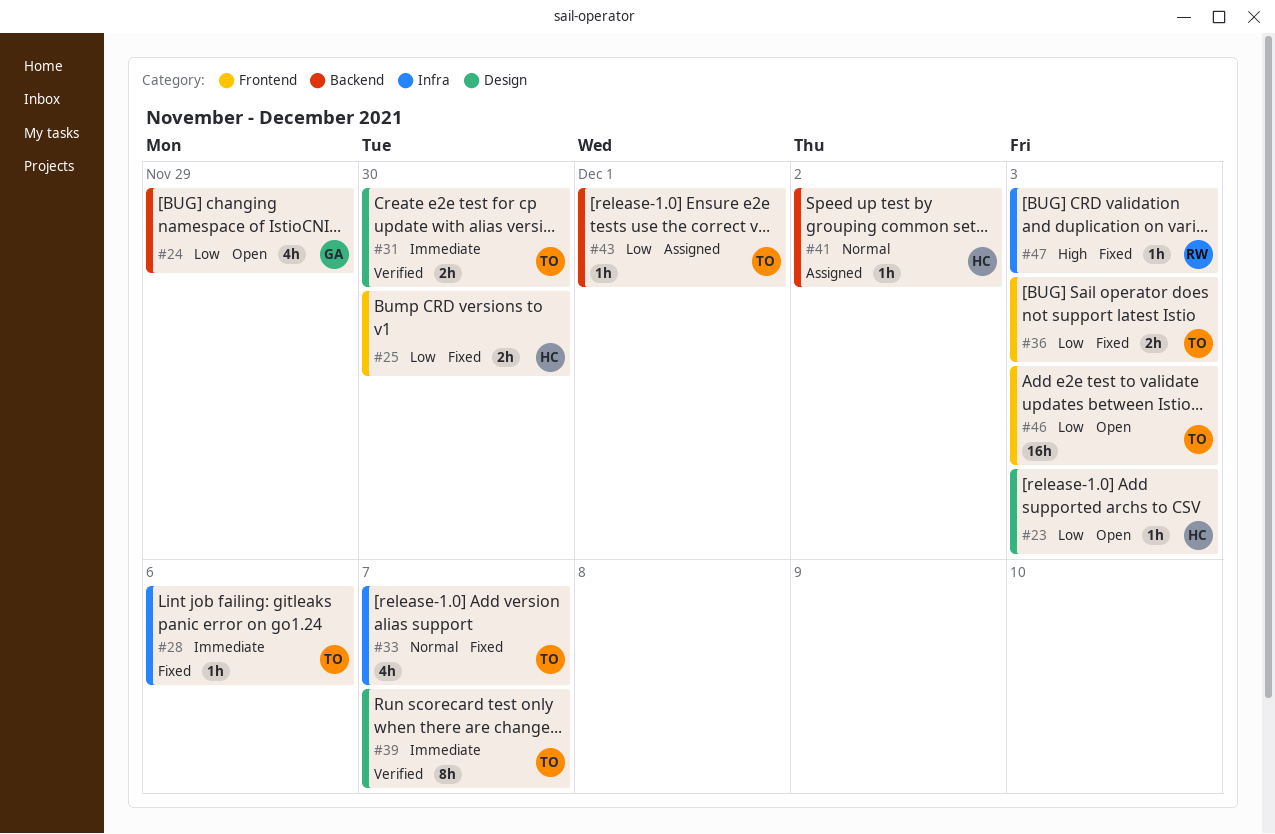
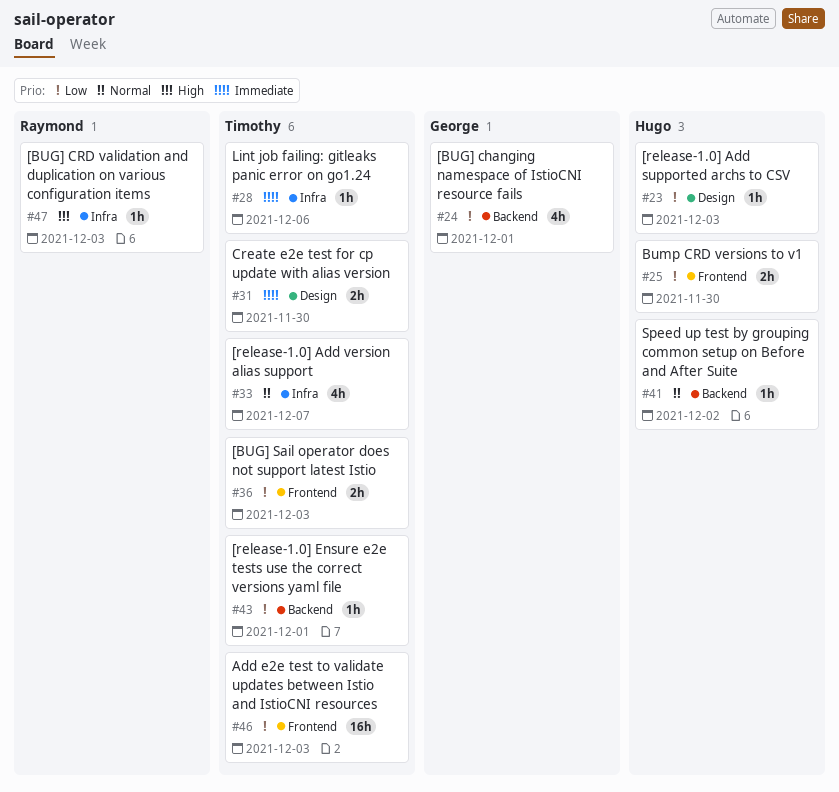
#24, due: Nov 29 -> Dec 1
#39: present -> none

